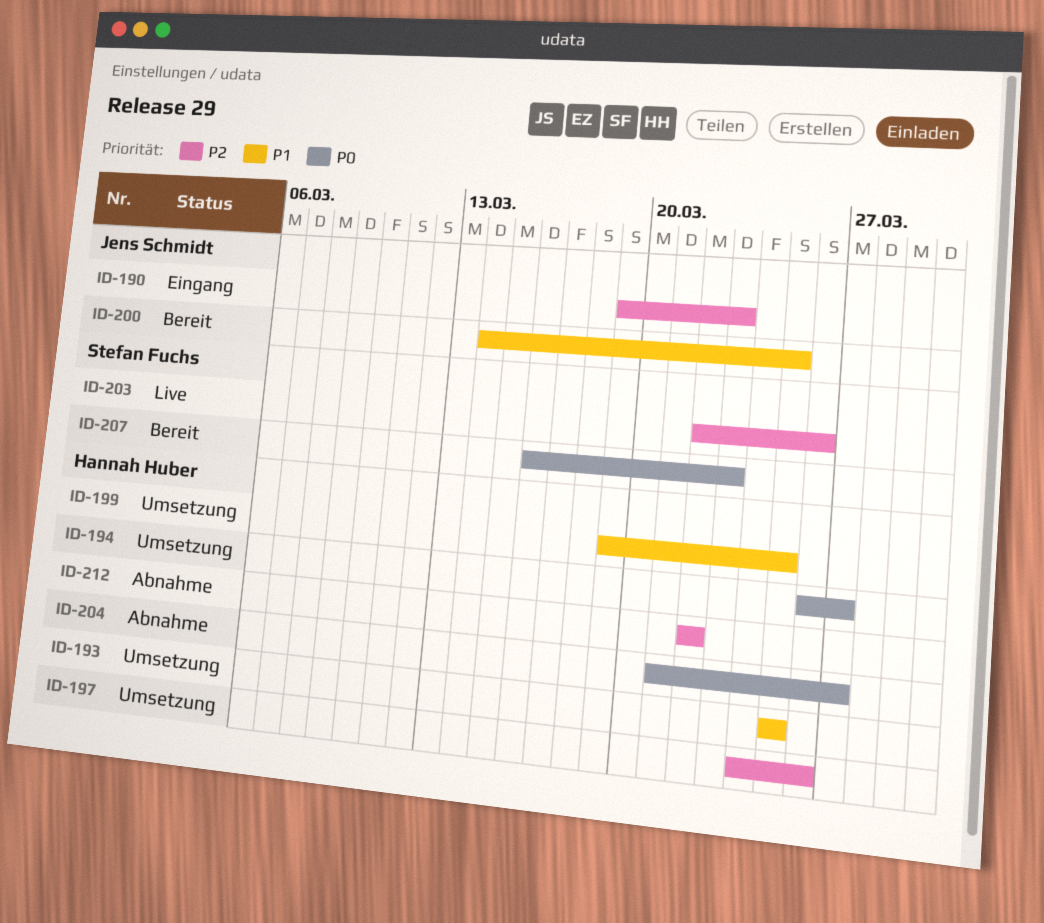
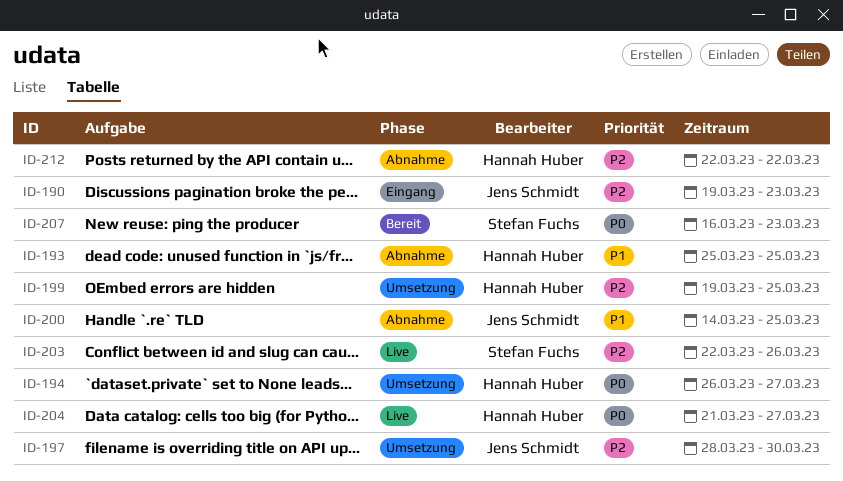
ID-193, status: Umsetzung -> Abnahme
ID-197, owner: Hannah Huber -> Jens Schmidt
ID-197, start: Mar 24 -> Mar 28
ID-197, due: Mar 26 -> Mar 30
ID-199, priority: P1 -> P2
ID-200, status: Bereit -> Abnahme
ID-204, status: Abnahme -> Live

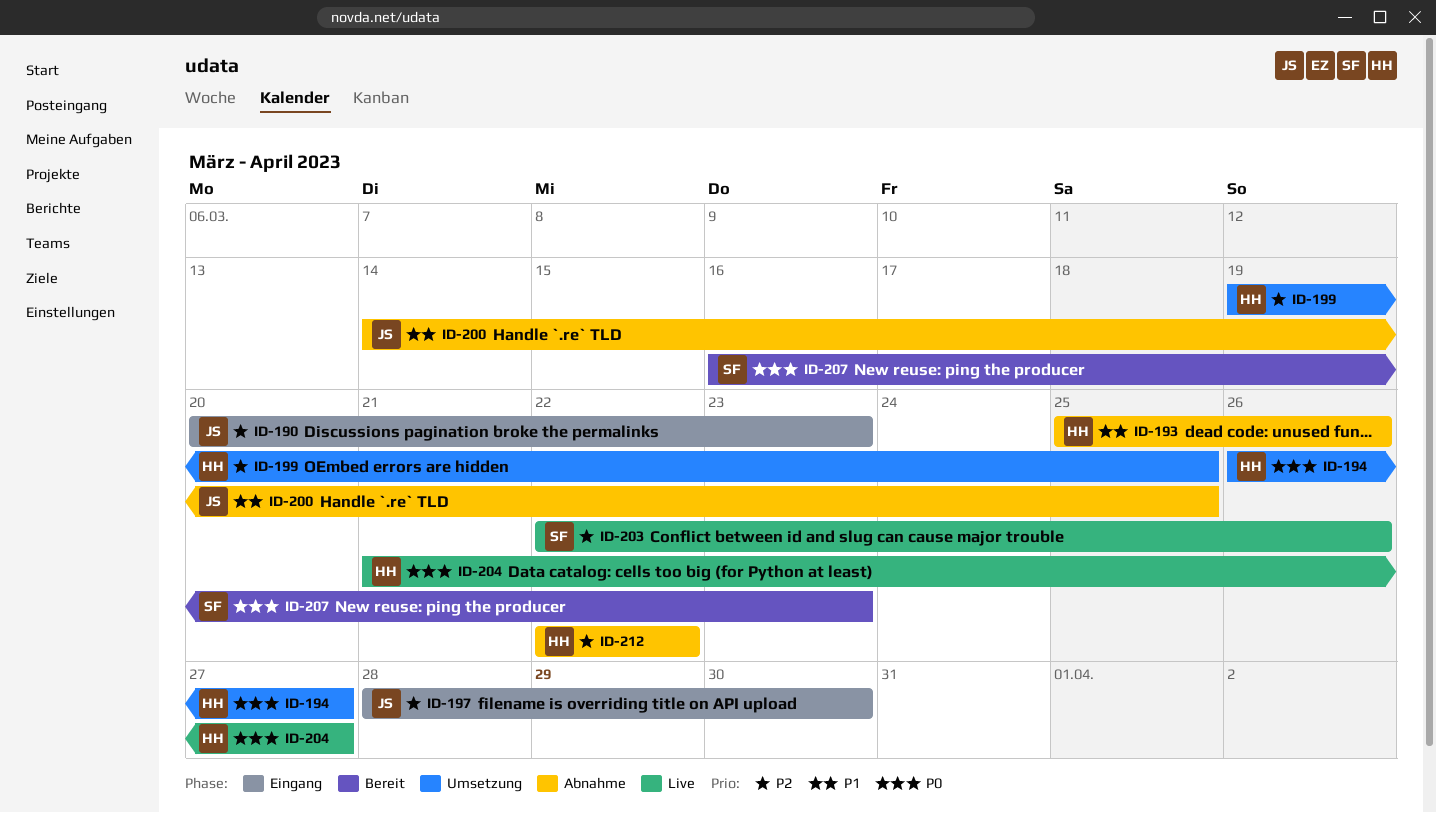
ID-190, start: Mar 19 -> Mar 20
ID-193, due: Mar 25 -> Mar 26
ID-197, status: Umsetzung -> Eingang

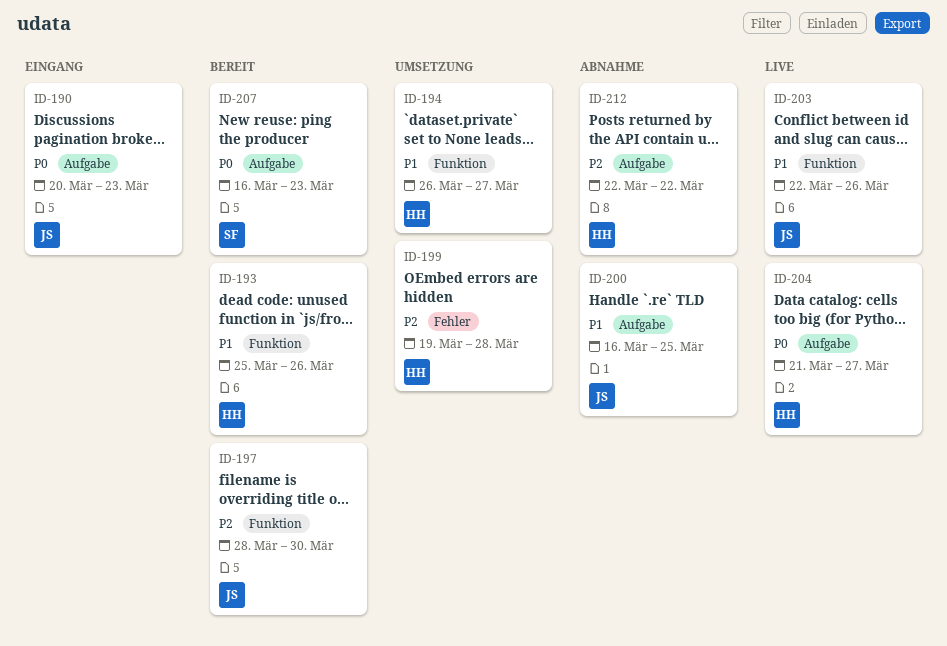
ID-190, priority: P2 -> P0
ID-193, status: Abnahme -> Bereit
ID-194, priority: P0 -> P1
ID-197, status: Eingang -> Bereit
ID-199, due: Mar 25 -> Mar 28
ID-200, start: Mar 14 -> Mar 16
ID-203, owner: SF -> JS
ID-203, priority: P2 -> P1

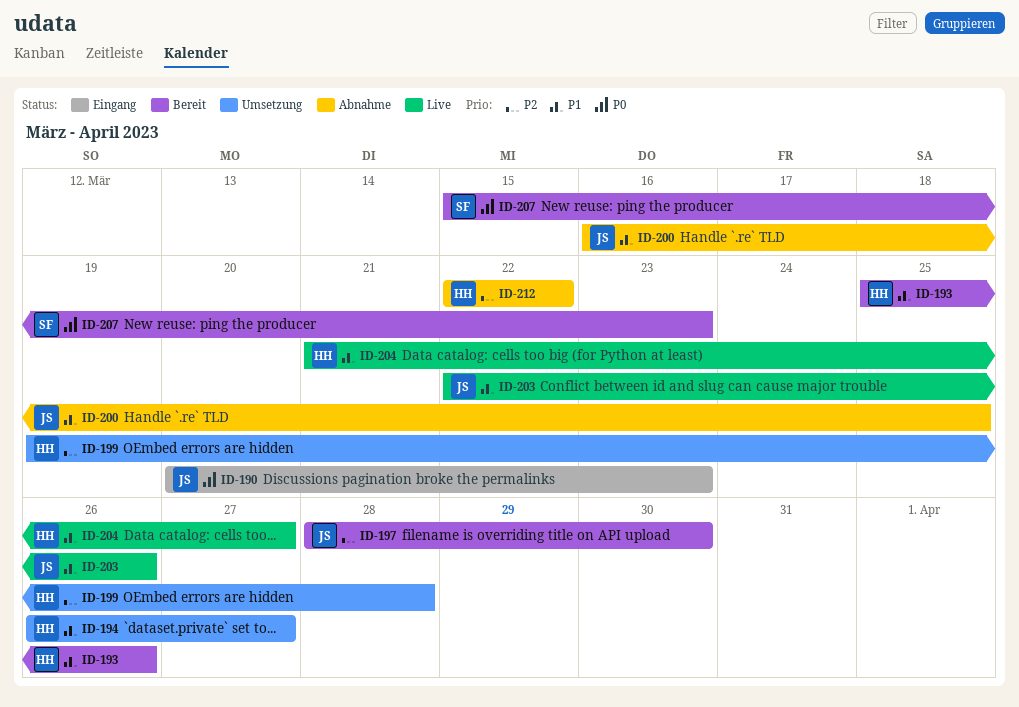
ID-204, priority: P0 -> P1
ID-207, start: Mar 16 -> Mar 15

